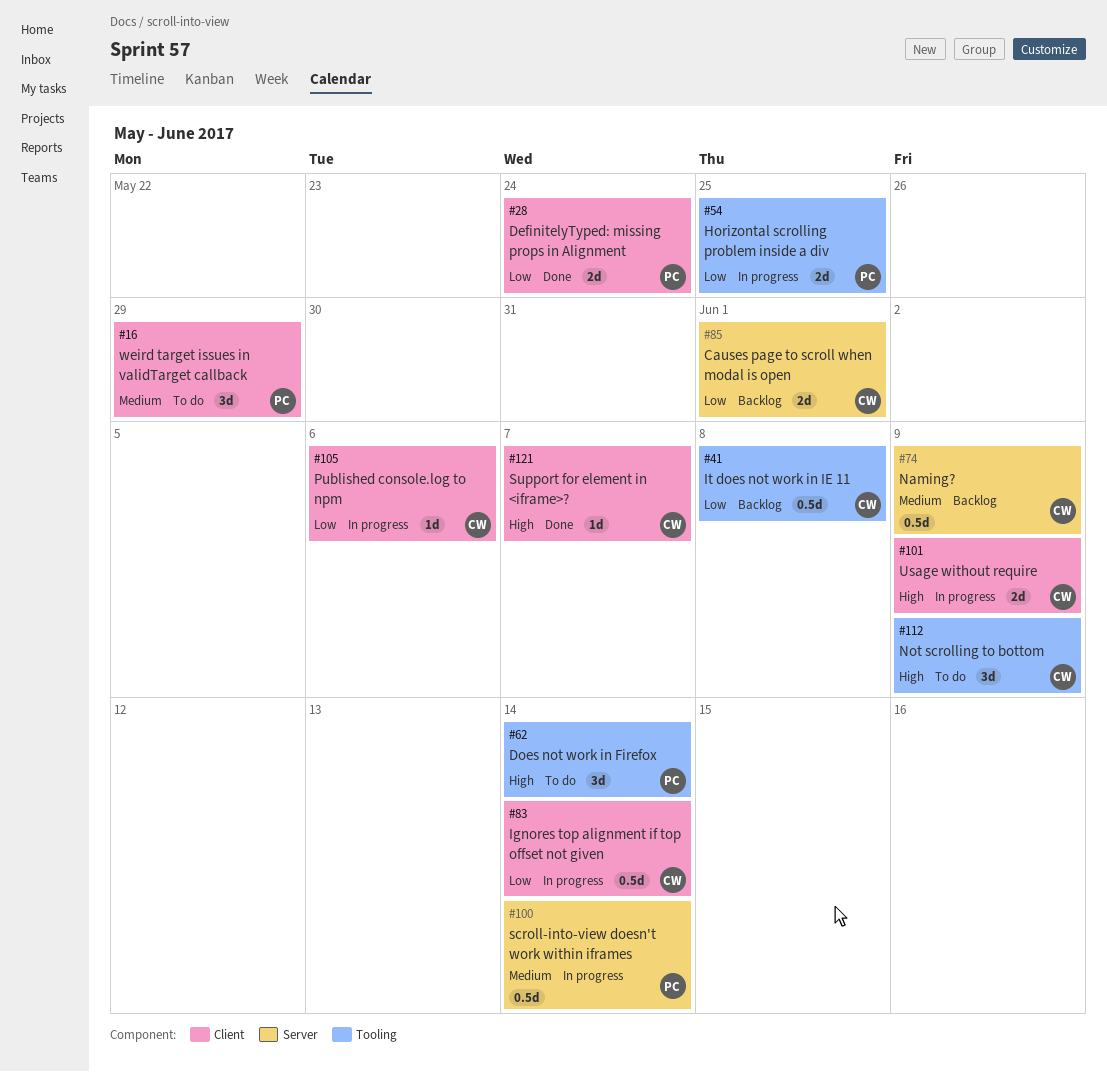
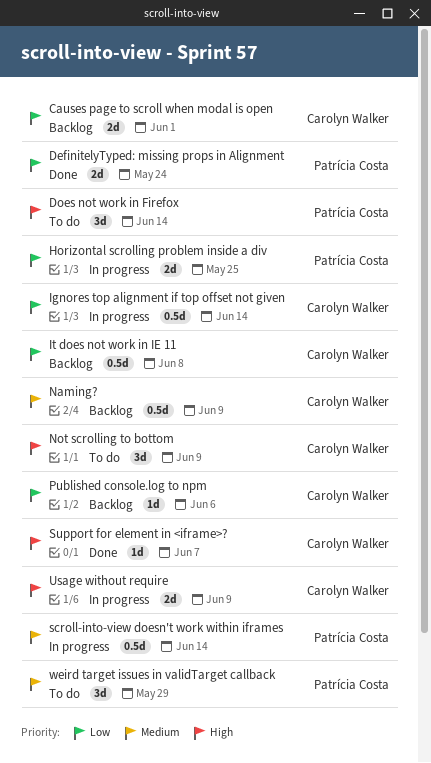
Published console.log to npm, status: In progress -> Backlog

